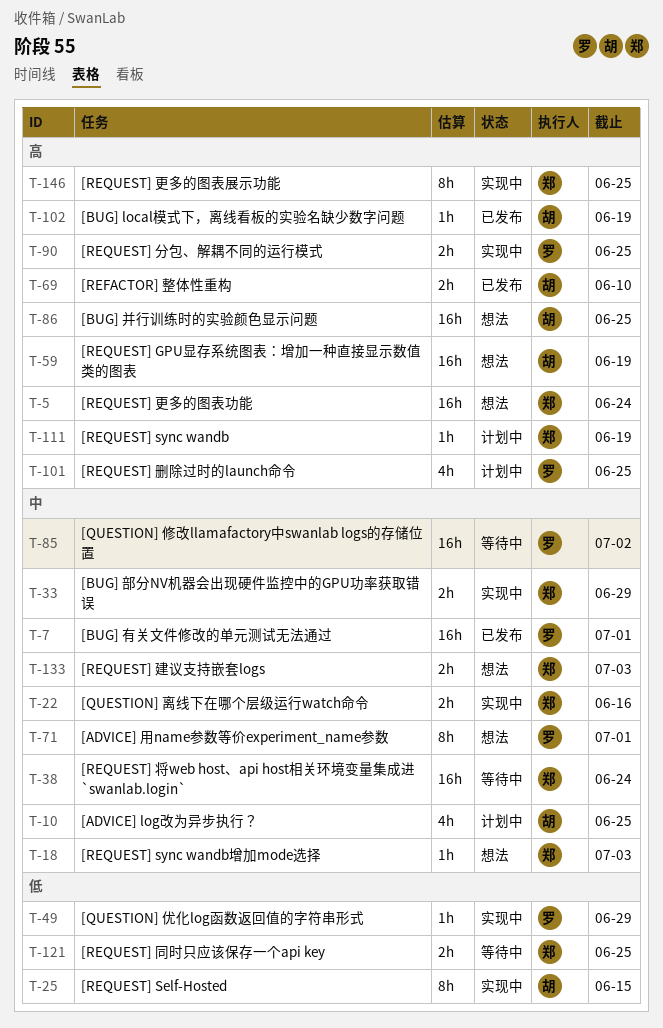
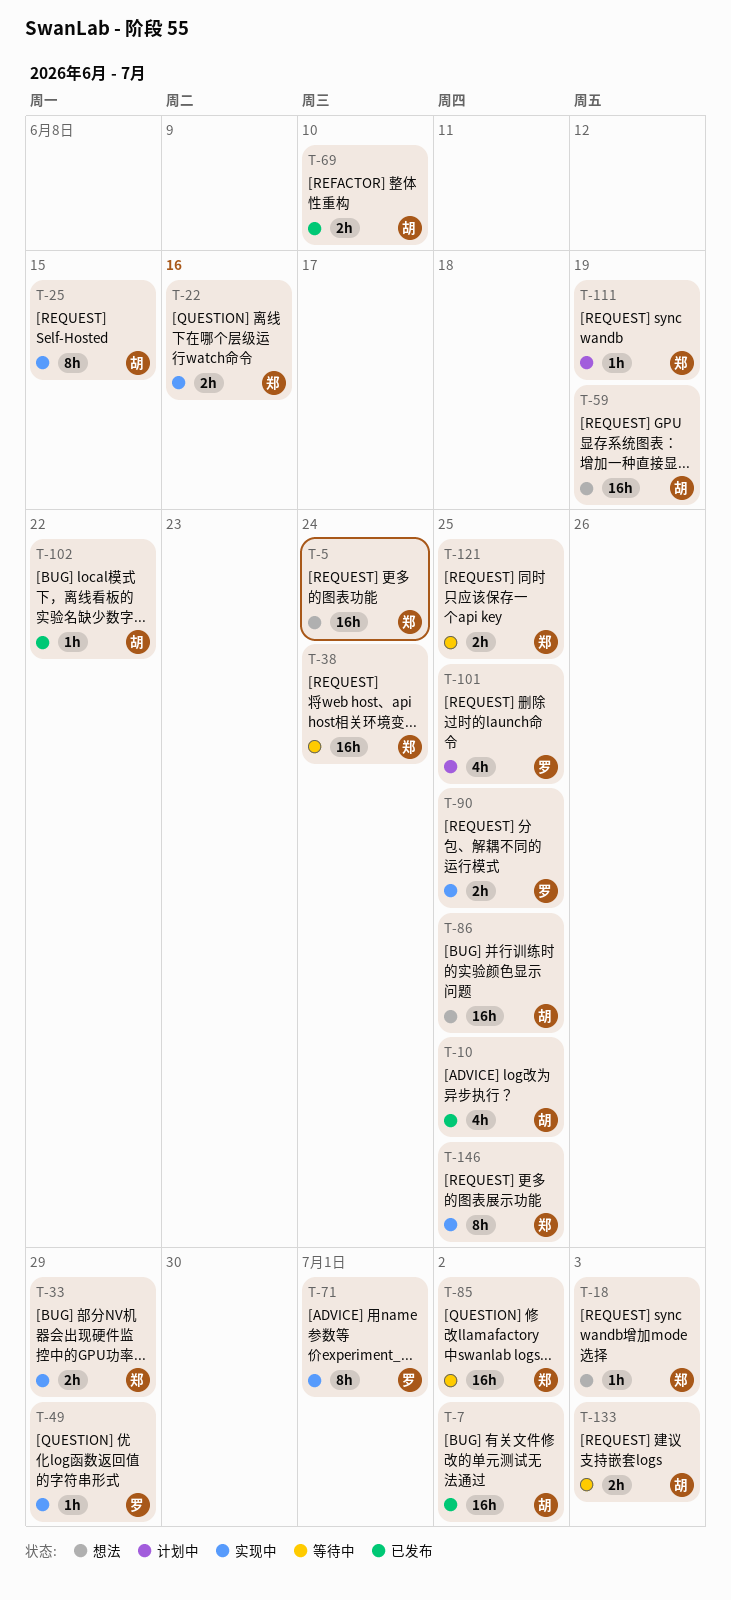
T-7, owner: 罗 -> 胡
T-7, due: Jul 1 -> Jul 2
T-10, status: 计划中 -> 已发布
T-71, status: 想法 -> 实现中
T-85, owner: 罗 -> 郑
T-102, due: Jun 19 -> Jun 22
T-133, status: 想法 -> 等待中
T-133, owner: 郑 -> 胡

